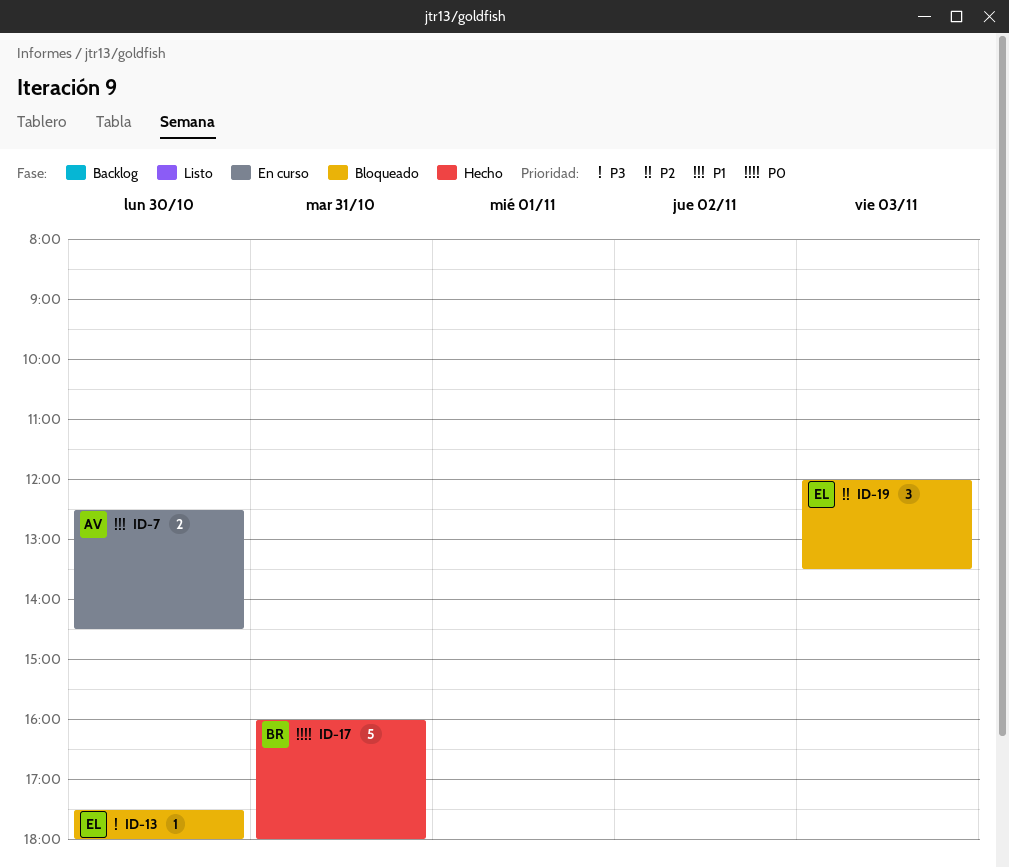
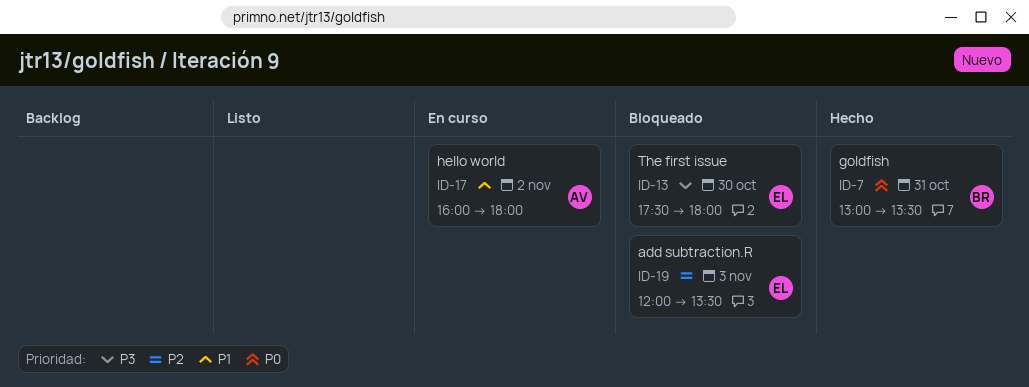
ID-7, status: En curso -> Hecho
ID-7, owner: AV -> BR
ID-7, priority: P1 -> P0
ID-7, day: Oct 30 -> Oct 31
ID-7, begins: 12:30 -> 13:00
ID-7, ends: 14:30 -> 13:30
ID-17, status: Hecho -> En curso
ID-17, owner: BR -> AV
ID-17, priority: P0 -> P1
ID-17, day: Oct 31 -> Nov 2

